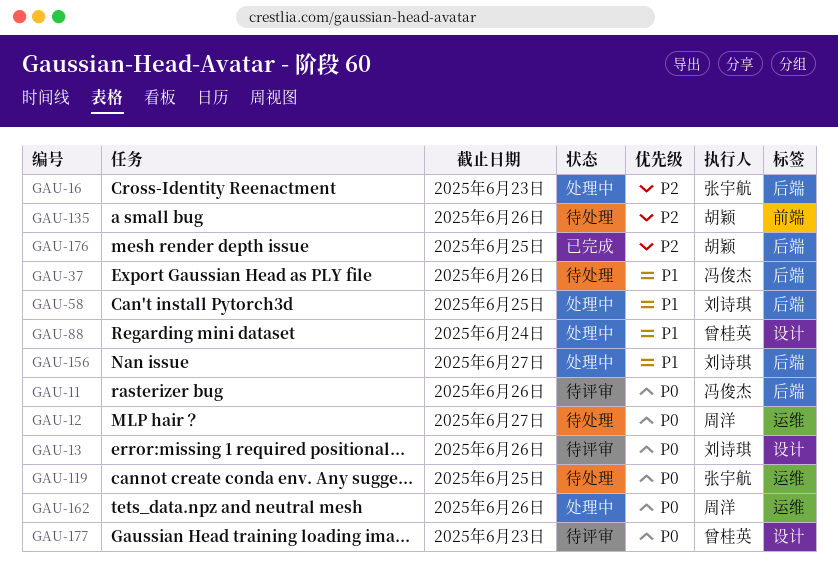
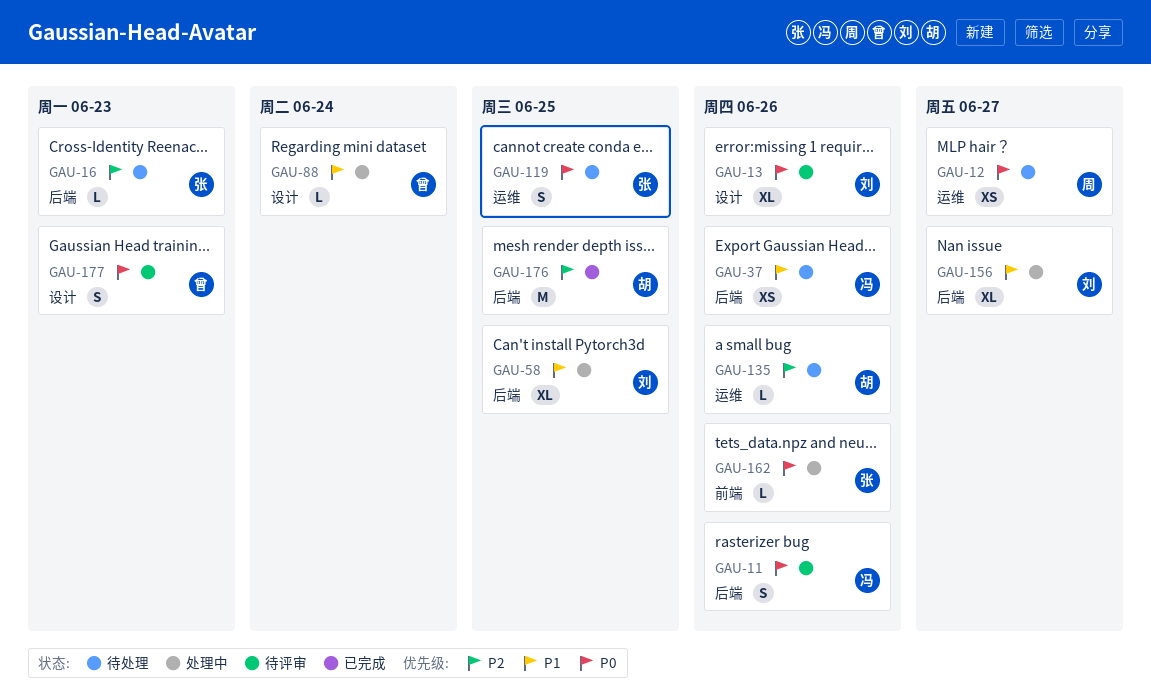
GAU-16, status: 处理中 -> 待处理
GAU-135, label: 前端 -> 运维
GAU-162, owner: 周洋 -> 张宇航
GAU-162, label: 运维 -> 前端

